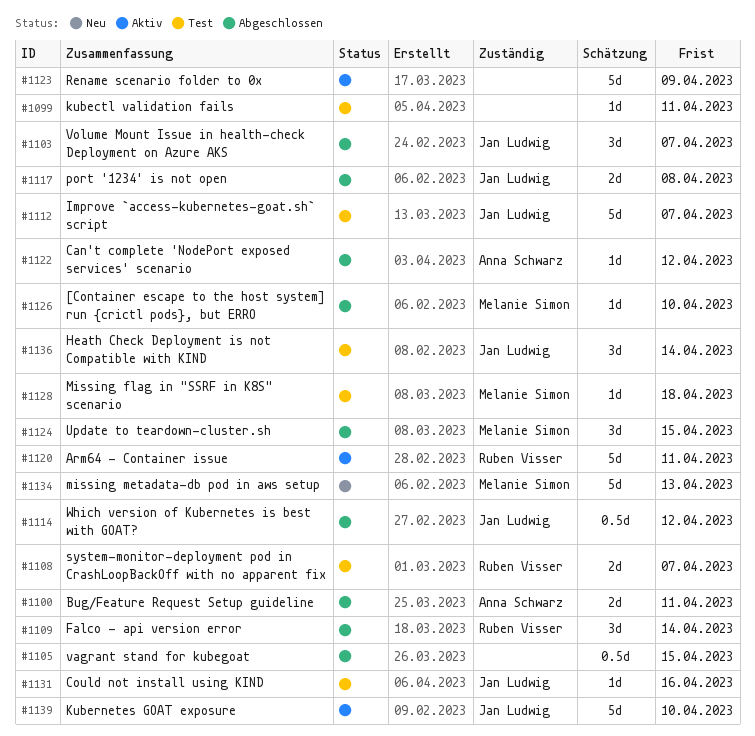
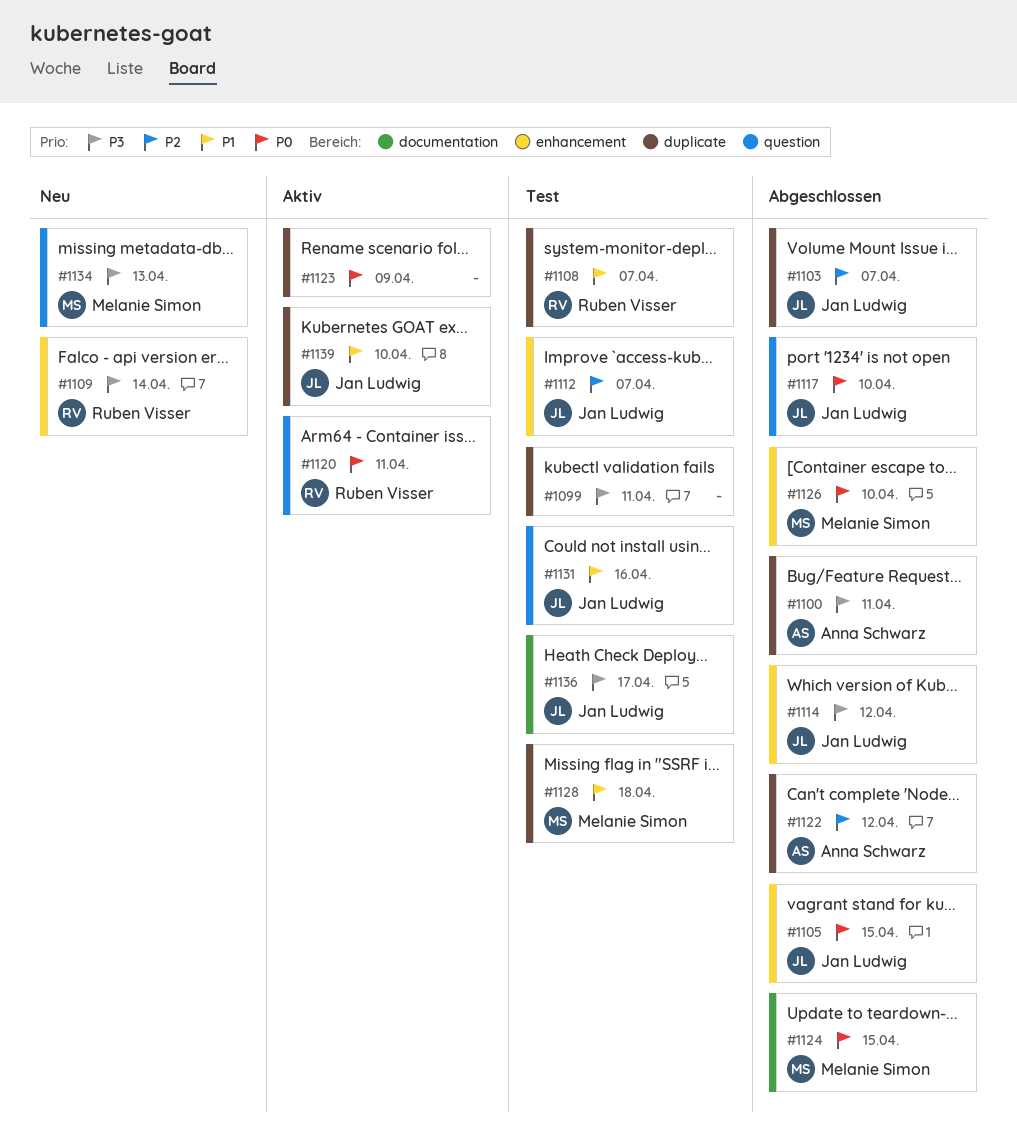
#1105, owner: none -> Jan Ludwig
#1109, status: Abgeschlossen -> Neu
#1117, due: Apr 8 -> Apr 10
#1136, due: Apr 14 -> Apr 17

